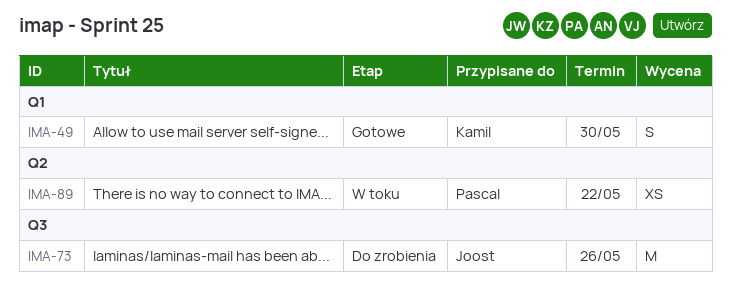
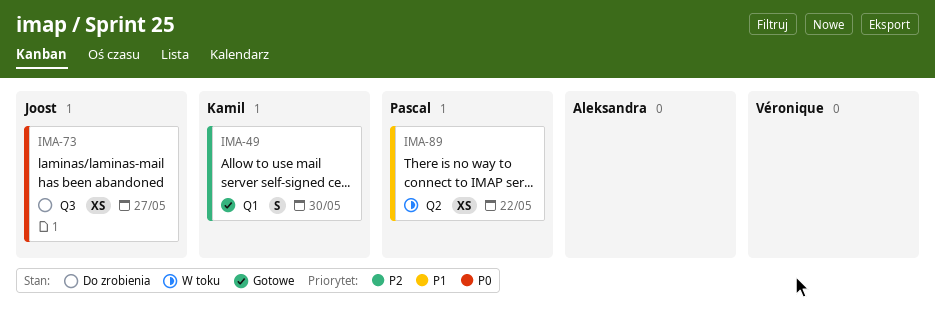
IMA-73, estimate: M -> XS
IMA-73, due: May 26 -> May 27

